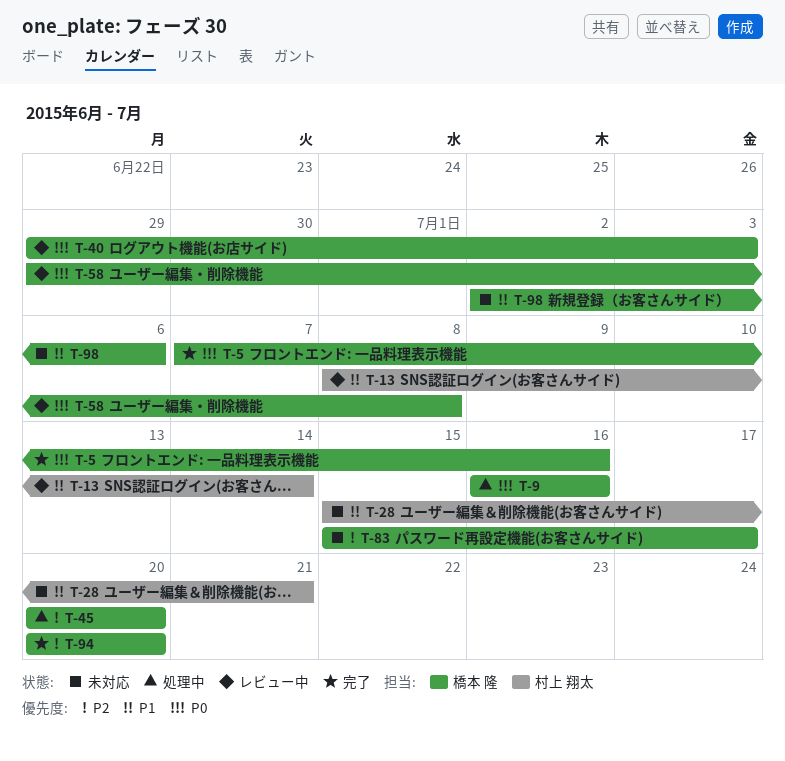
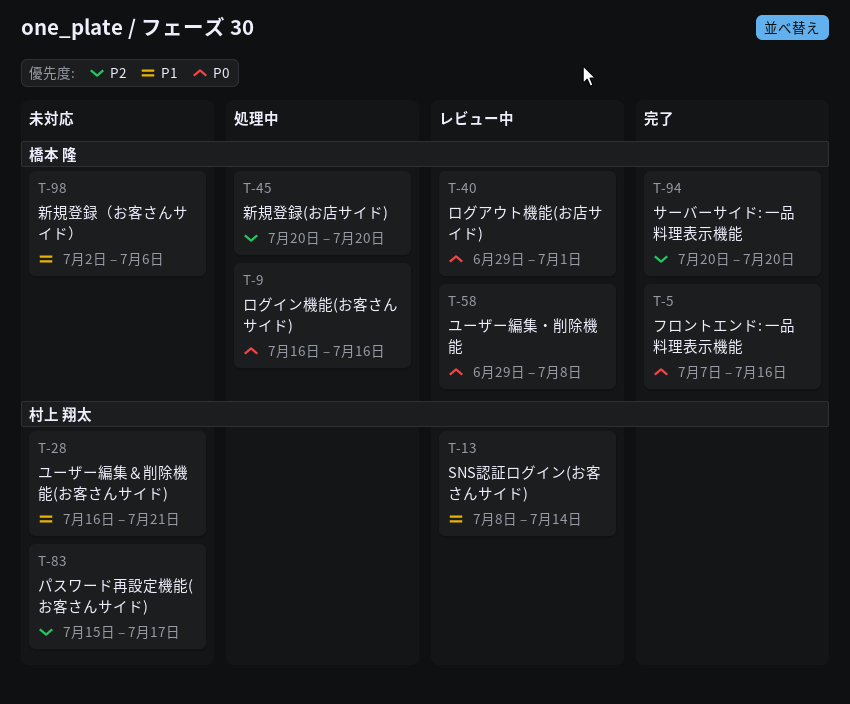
T-28, start: Jul 15 -> Jul 16
T-40, due: Jul 3 -> Jul 1
T-83, owner: 橋本 隆 -> 村上 翔太

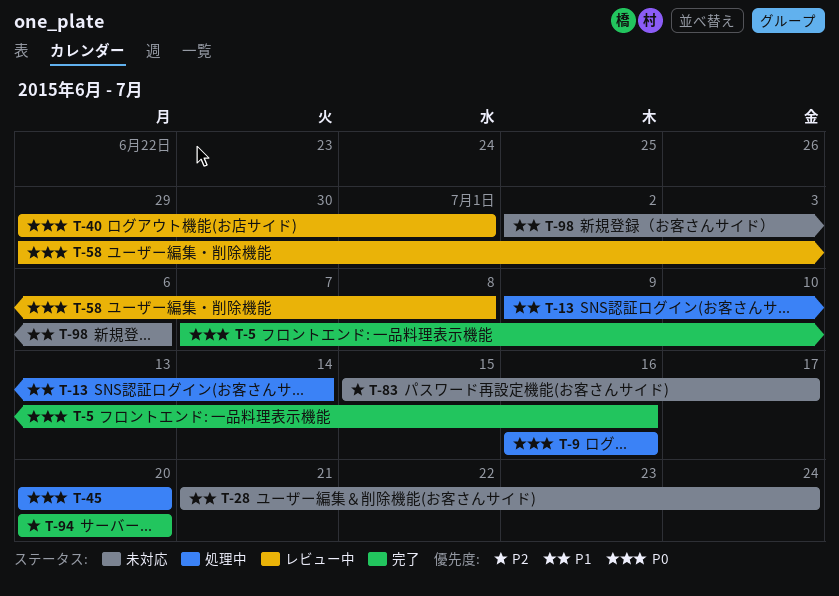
T-13, status: レビュー中 -> 処理中
T-13, start: Jul 8 -> Jul 9
T-28, start: Jul 16 -> Jul 21
T-28, due: Jul 21 -> Jul 24
T-45, priority: P2 -> P0

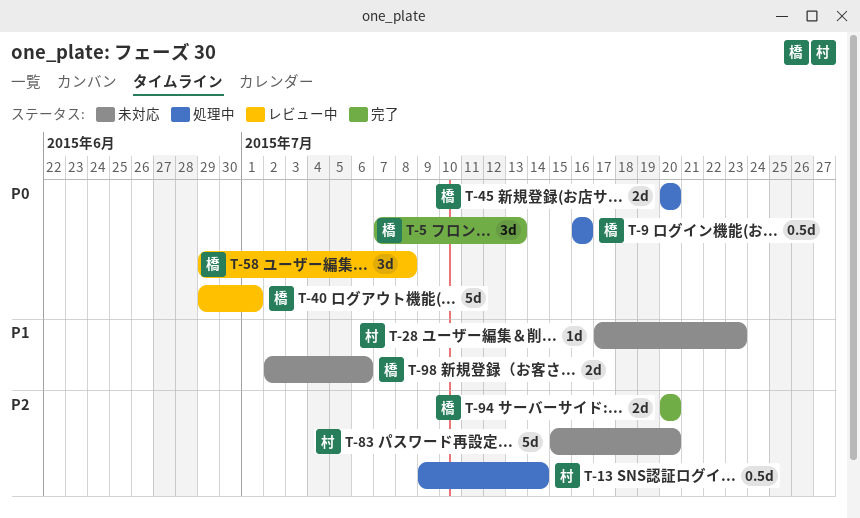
T-5, due: Jul 16 -> Jul 13
T-13, priority: P1 -> P2
T-28, start: Jul 21 -> Jul 17
T-28, due: Jul 24 -> Jul 23
T-83, due: Jul 17 -> Jul 20

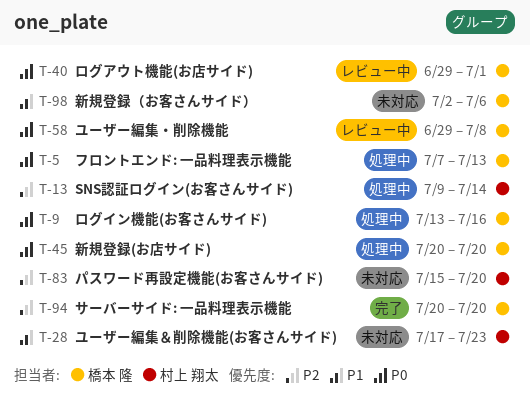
T-5, status: 完了 -> 処理中
T-9, start: Jul 16 -> Jul 13

